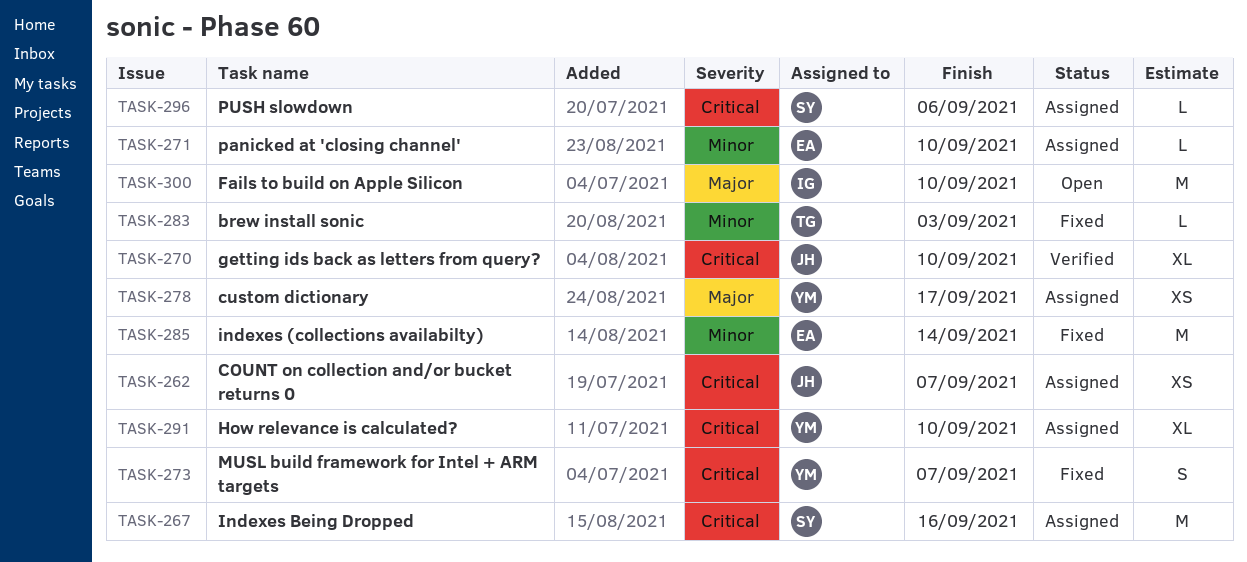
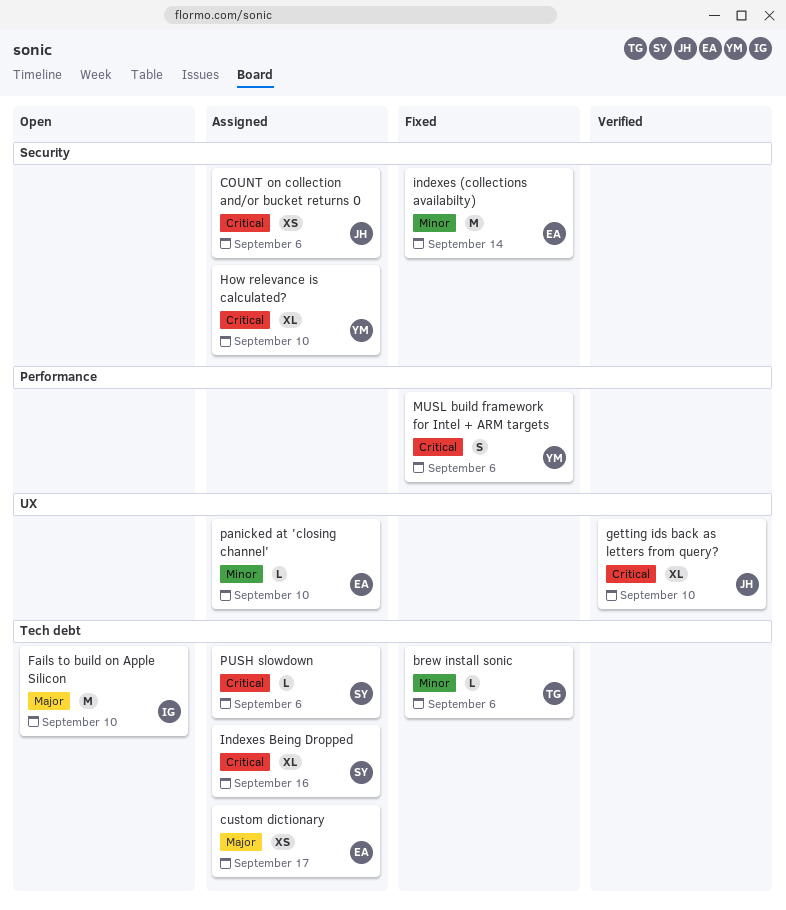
brew install sonic, due: Sep 3 -> Sep 6
COUNT on collection and/or bucket returns 0, due: Sep 7 -> Sep 6
custom dictionary, owner: YM -> EA
Indexes Being Dropped, estimate: M -> XL
MUSL build framework for Intel + ARM targets, due: Sep 7 -> Sep 6

